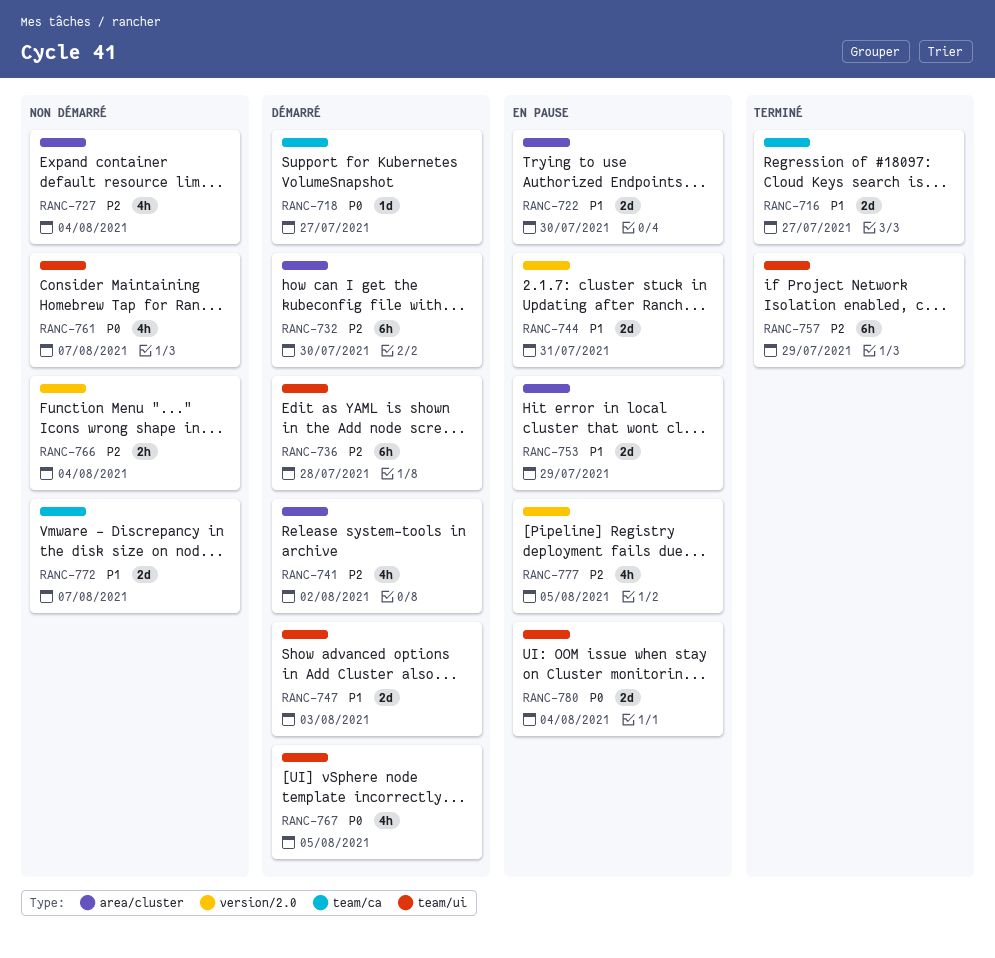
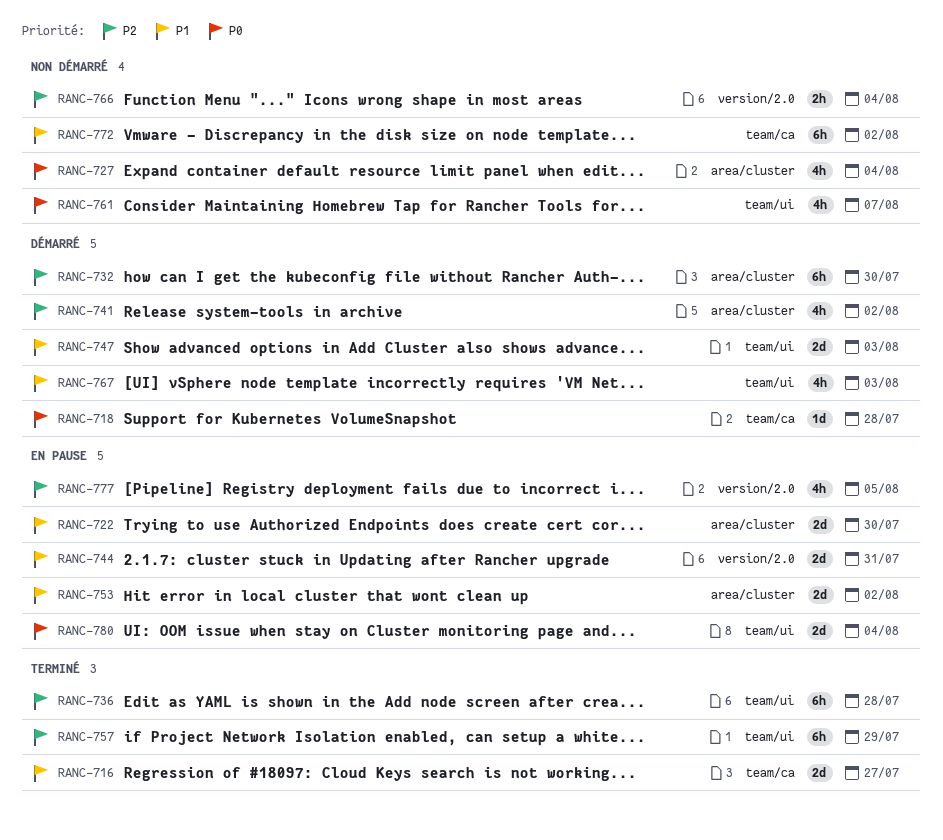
RANC-718, due: Jul 27 -> Jul 28
RANC-727, priority: P2 -> P0
RANC-736, status: Démarré -> Terminé
RANC-753, due: Jul 29 -> Aug 2
RANC-767, priority: P0 -> P1
RANC-767, due: Aug 5 -> Aug 3
RANC-772, estimate: 2d -> 6h
RANC-772, due: Aug 7 -> Aug 2

